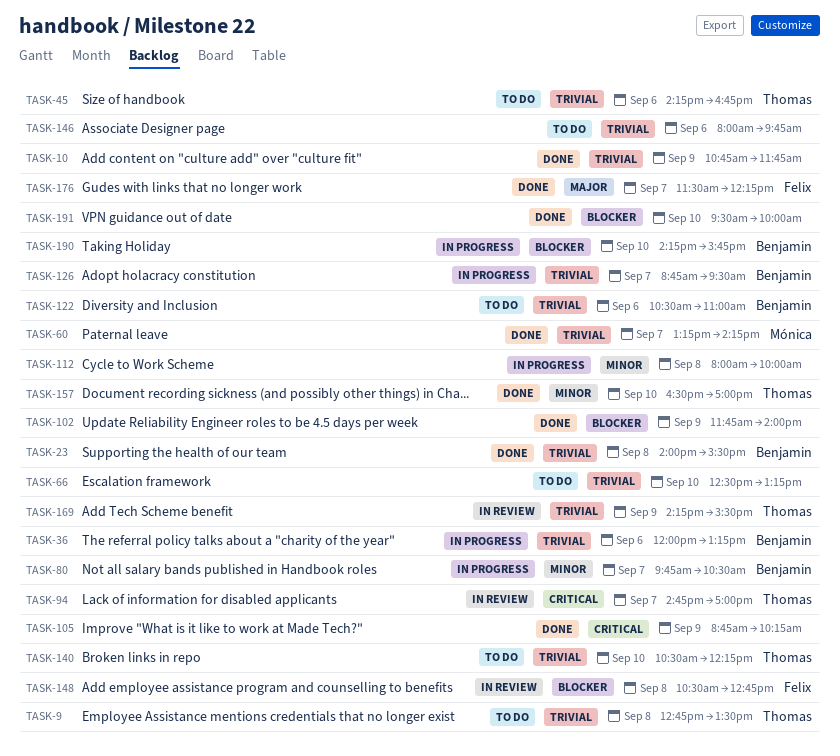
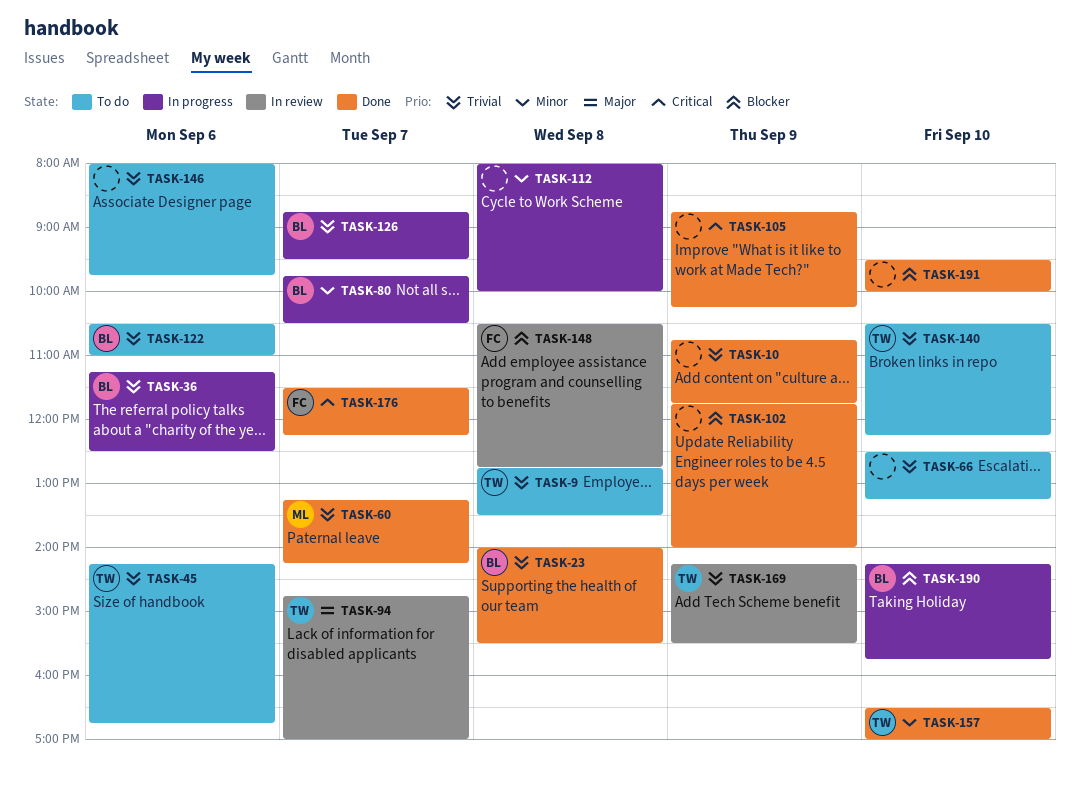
TASK-36, begins: 12:00 -> 11:15
TASK-36, ends: 13:15 -> 12:30
TASK-94, priority: Critical -> Major
TASK-176, priority: Major -> Critical

